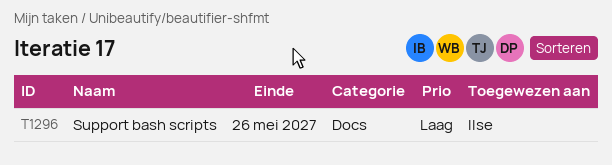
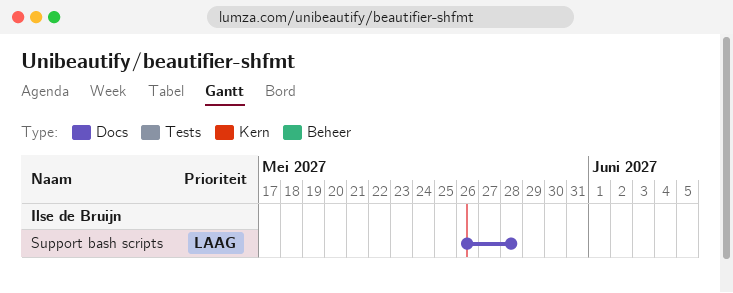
Support bash scripts, due: May 26 -> May 28

